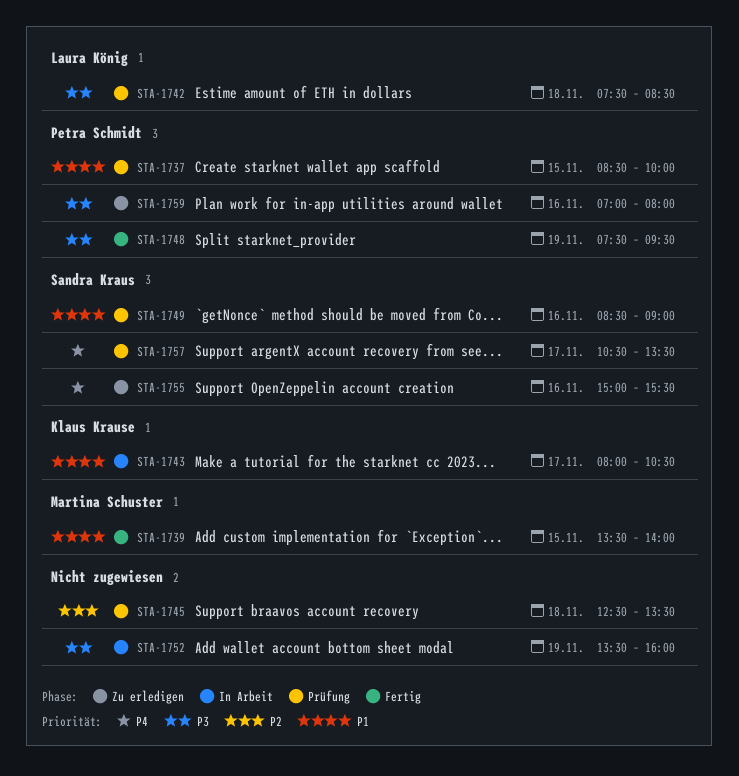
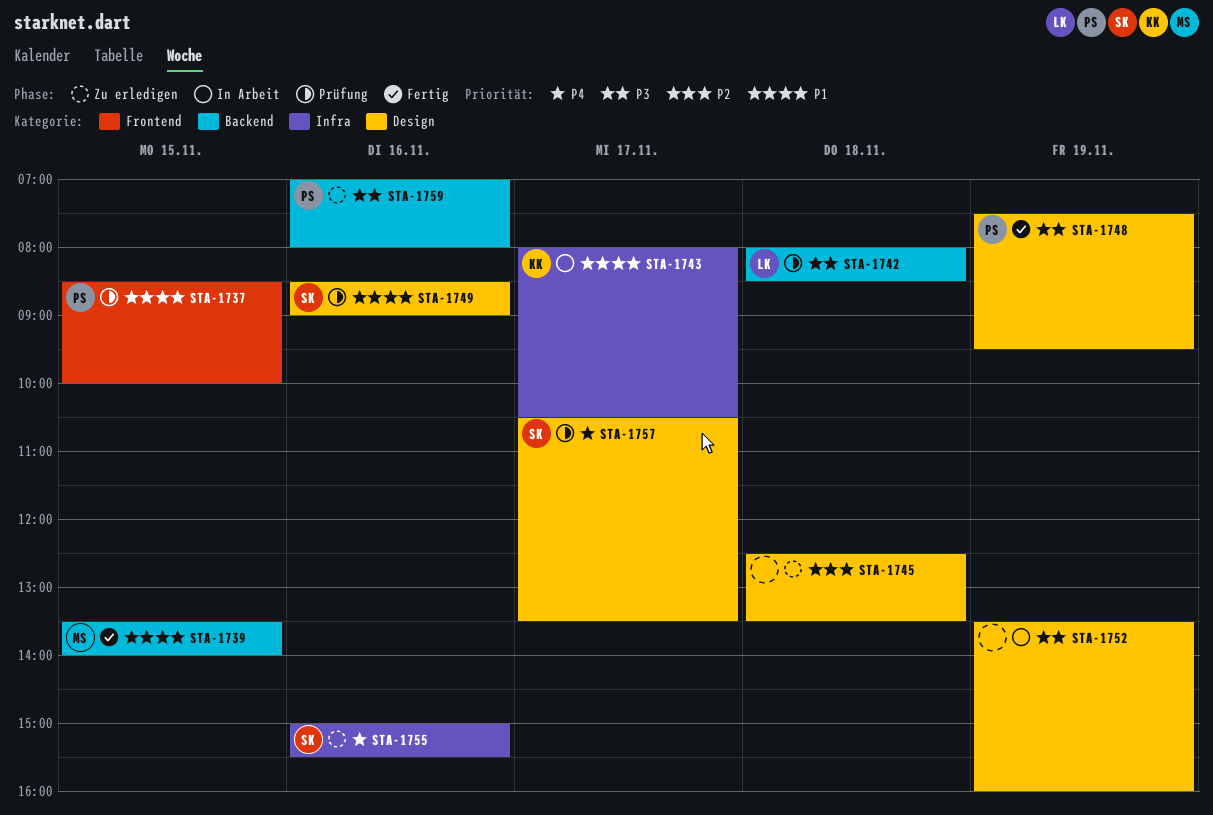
STA-1742, begins: 07:30 -> 08:00
STA-1745, status: Prüfung -> Zu erledigen

